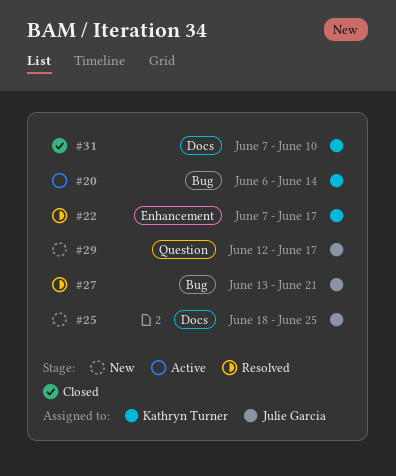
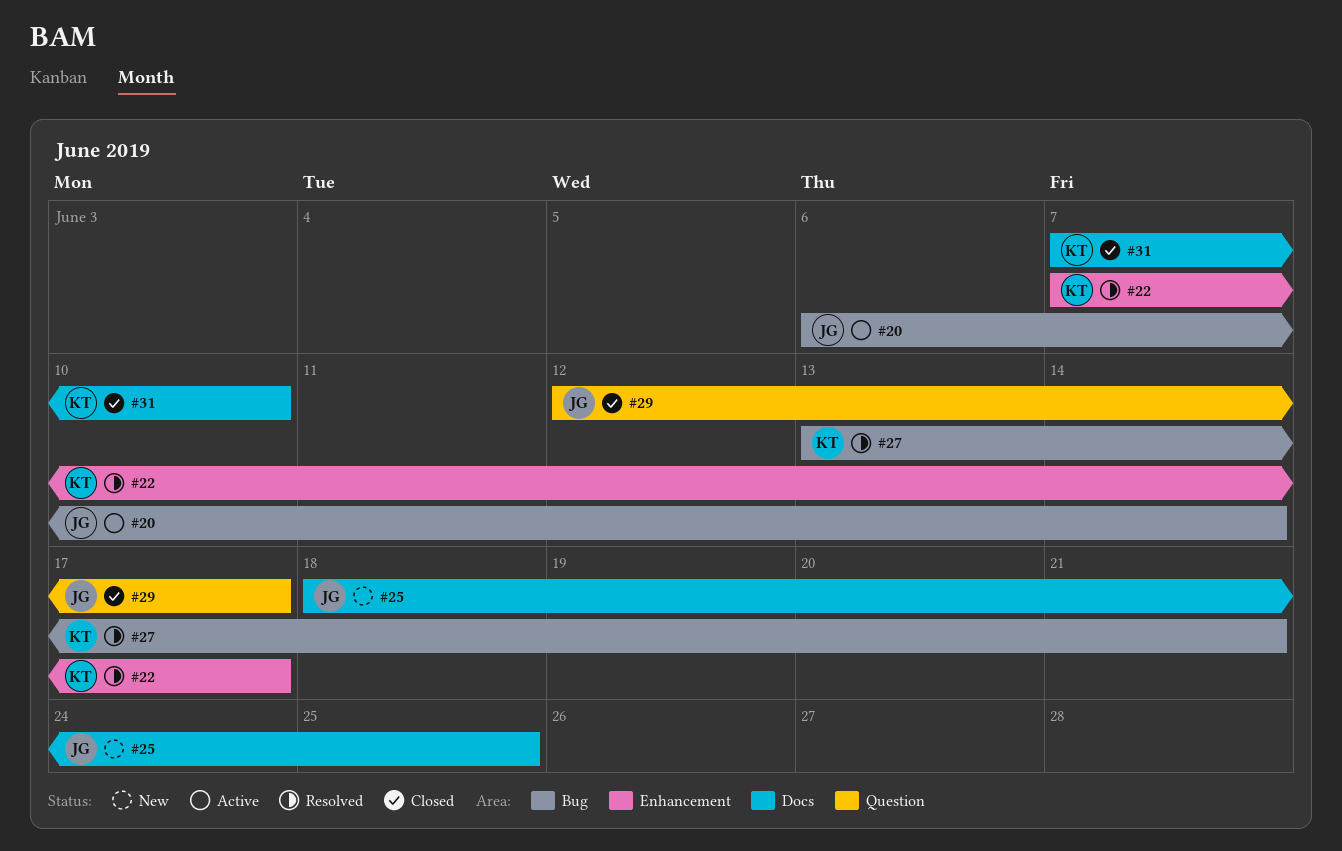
#20, owner: Kathryn Turner -> Julie Garcia
#27, owner: Julie Garcia -> Kathryn Turner
#29, status: New -> Closed

